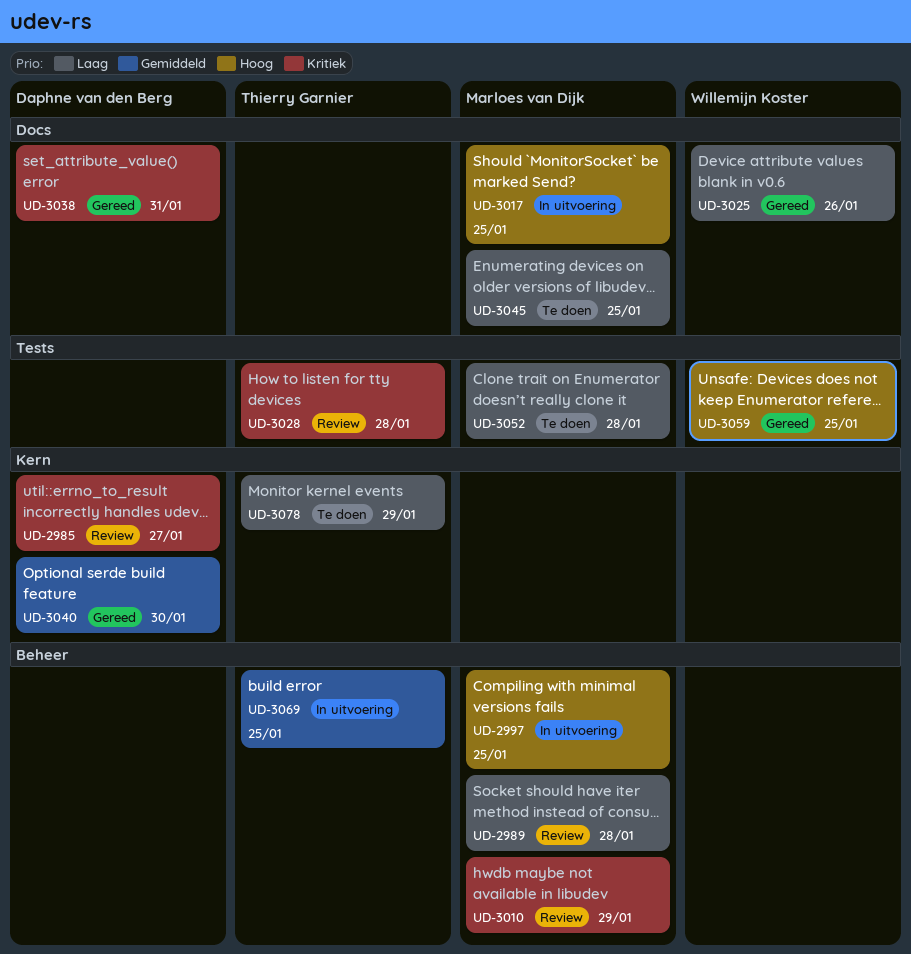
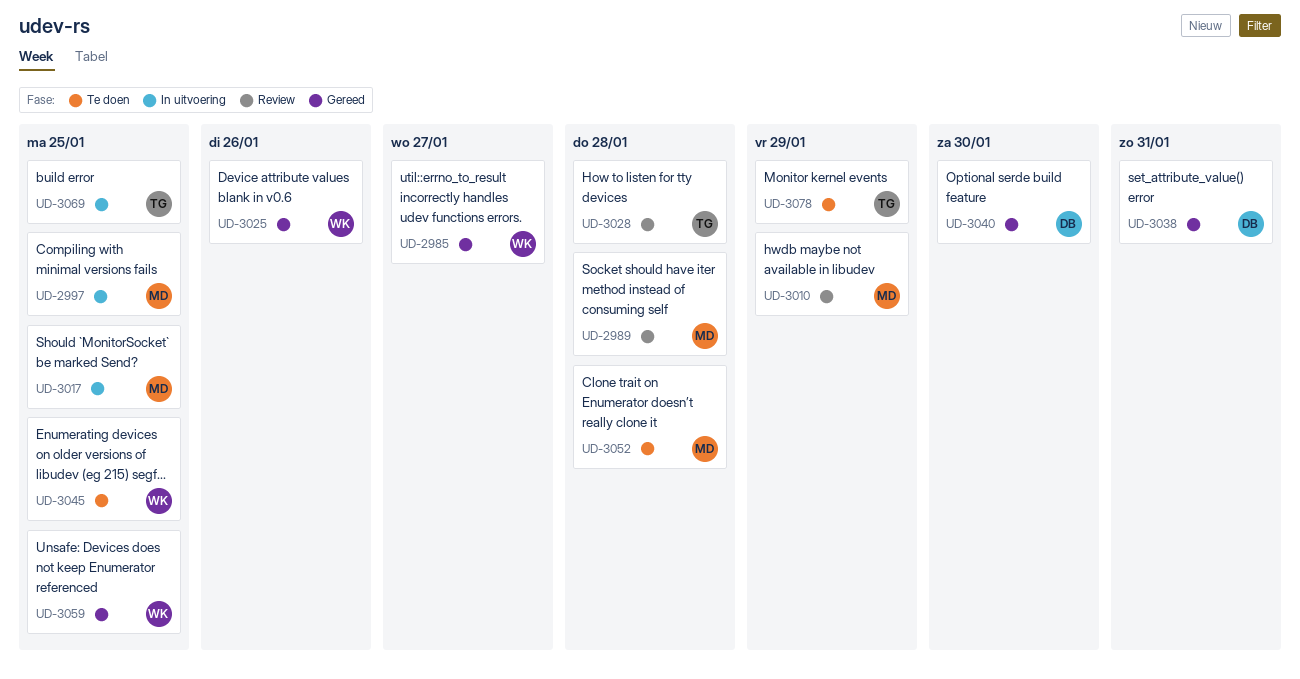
UD-2985, status: Review -> Gereed
UD-2985, owner: Daphne van den Berg -> Willemijn Koster
UD-3045, owner: Marloes van Dijk -> Willemijn Koster

